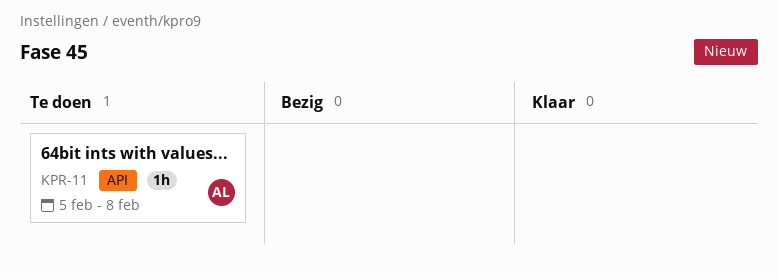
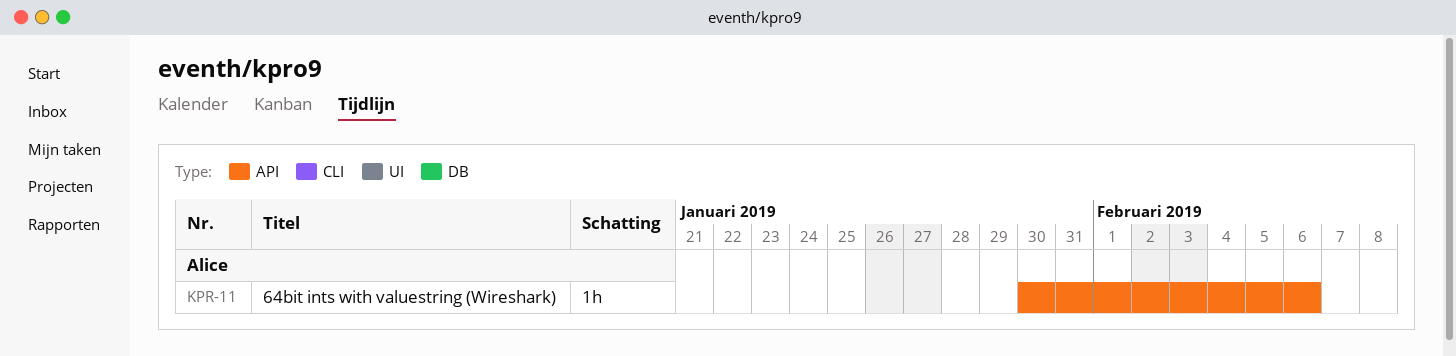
KPR-11, start: Feb 5 -> Jan 30
KPR-11, due: Feb 8 -> Feb 6

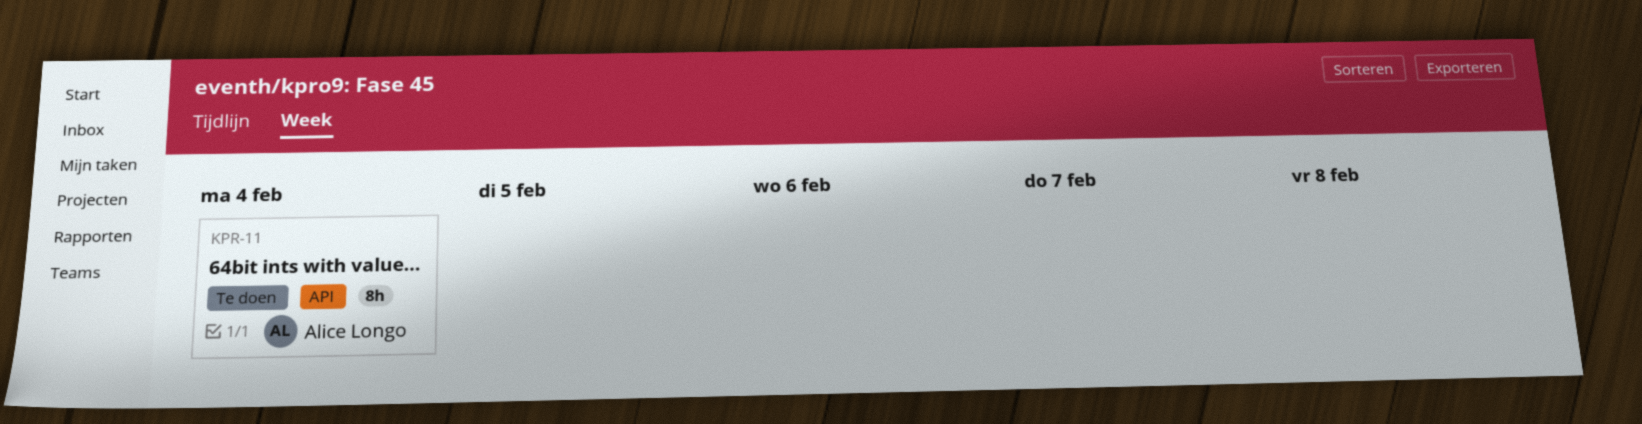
KPR-11, estimate: 1h -> 8h
KPR-11, due: Feb 6 -> Feb 4

